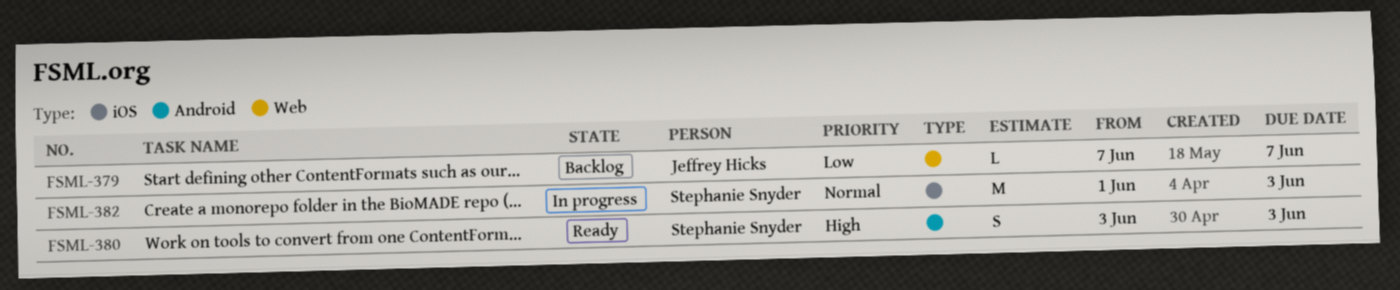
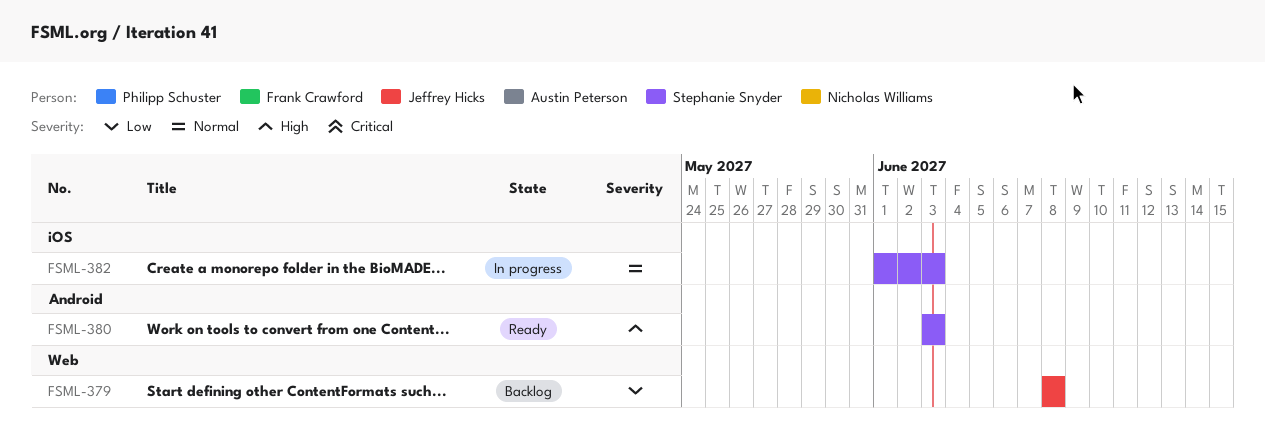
FSML-379, start: Jun 7 -> Jun 8
FSML-379, due: Jun 7 -> Jun 8

